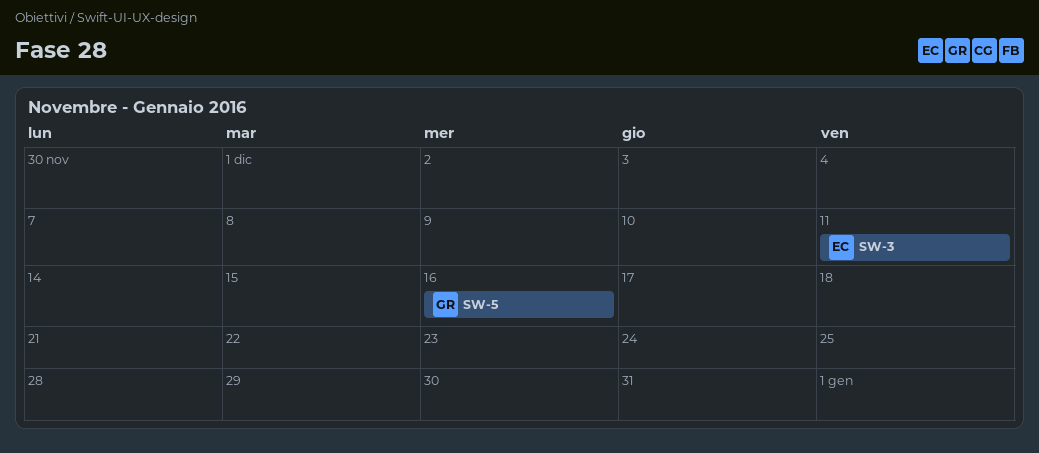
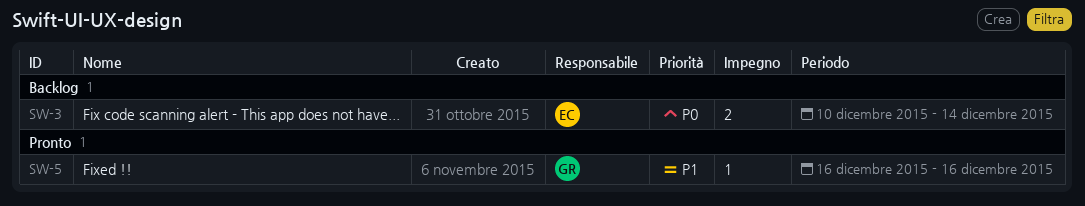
SW-3, start: Dec 11 -> Dec 10
SW-3, due: Dec 11 -> Dec 14

